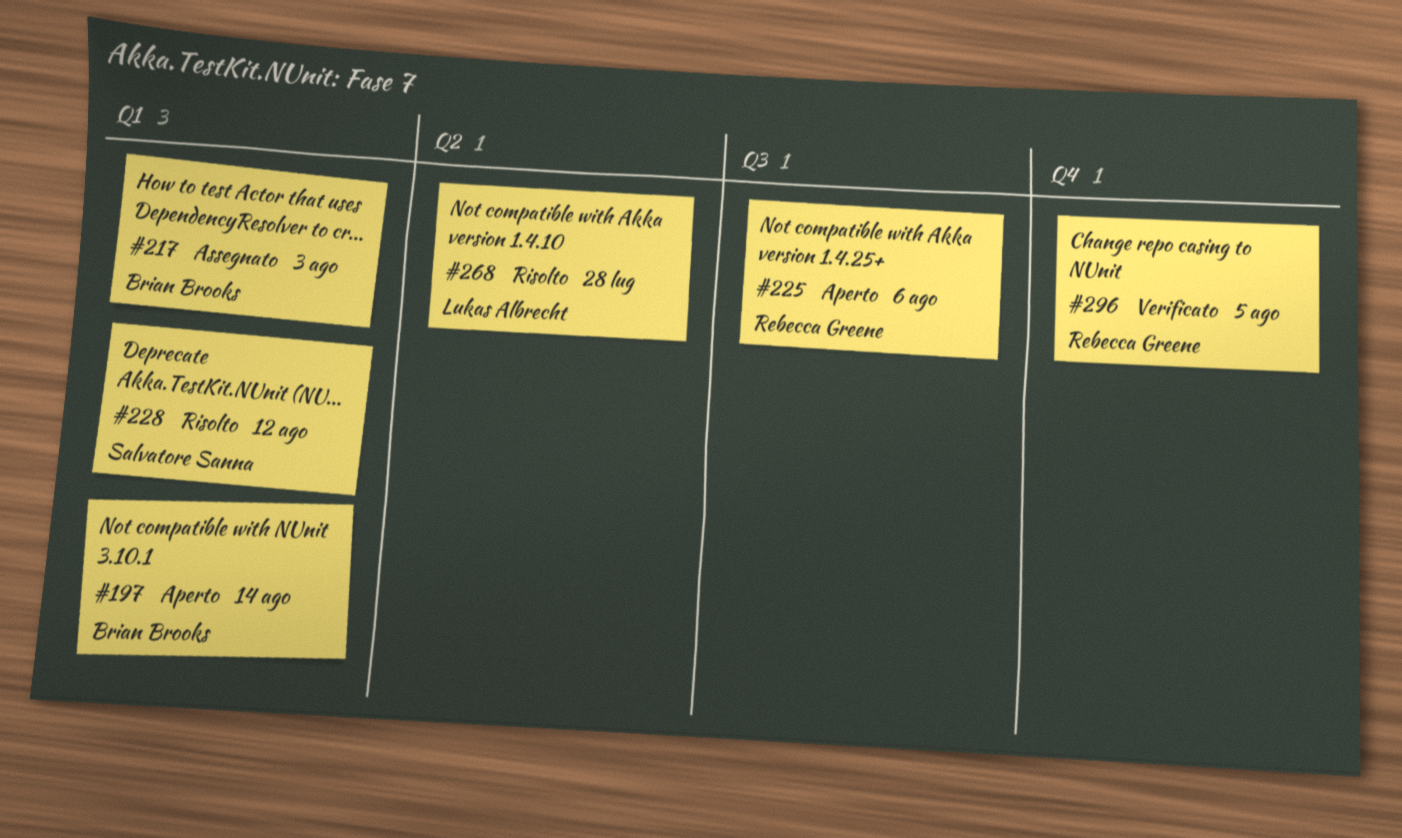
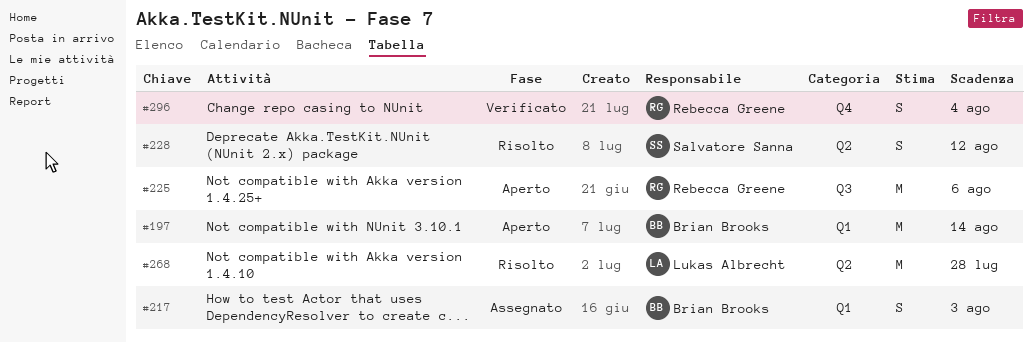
#228, label: Q1 -> Q2
#296, due: Aug 5 -> Aug 4

